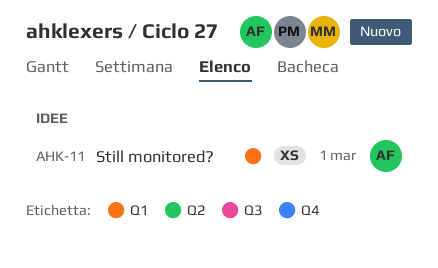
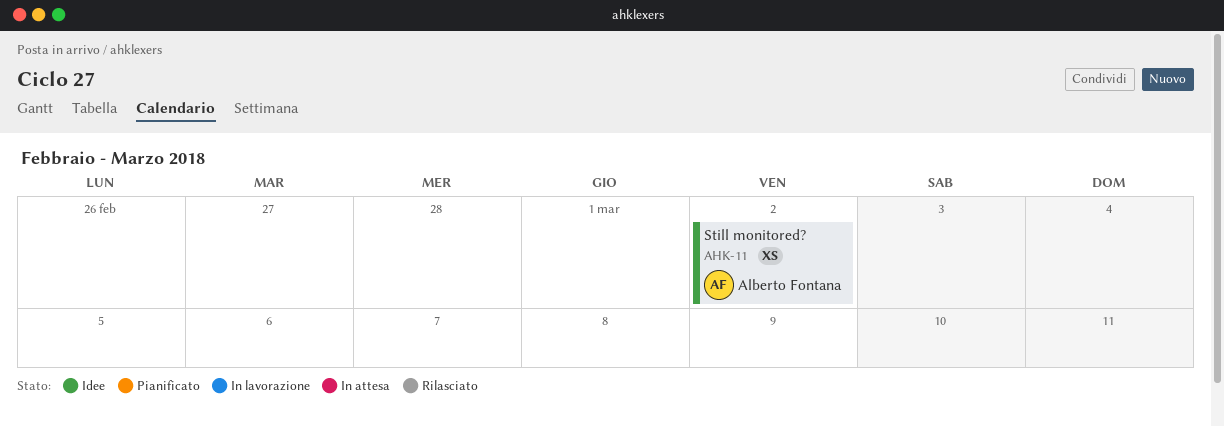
AHK-11, due: Mar 1 -> Mar 2

